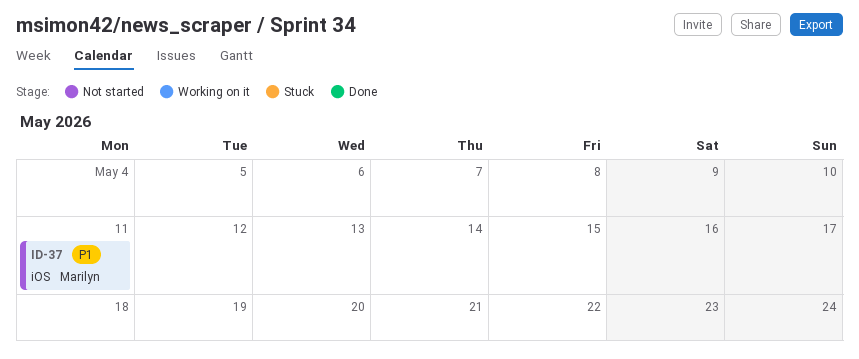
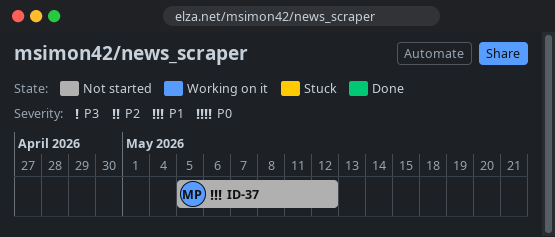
ID-37, due: May 11 -> May 12

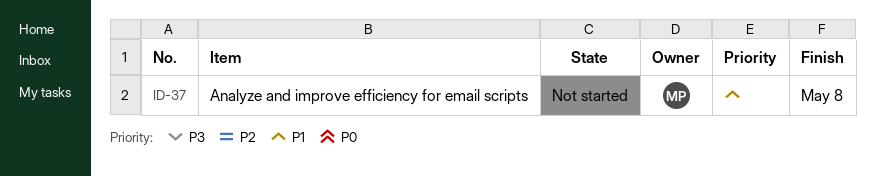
ID-37, due: May 12 -> May 8

